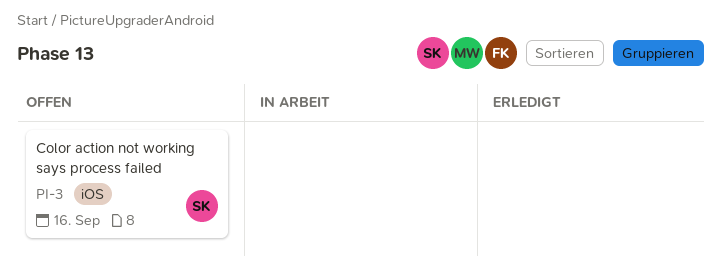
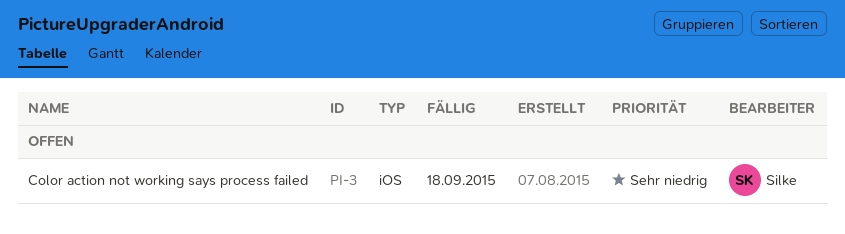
PI-3, due: Sep 16 -> Sep 18

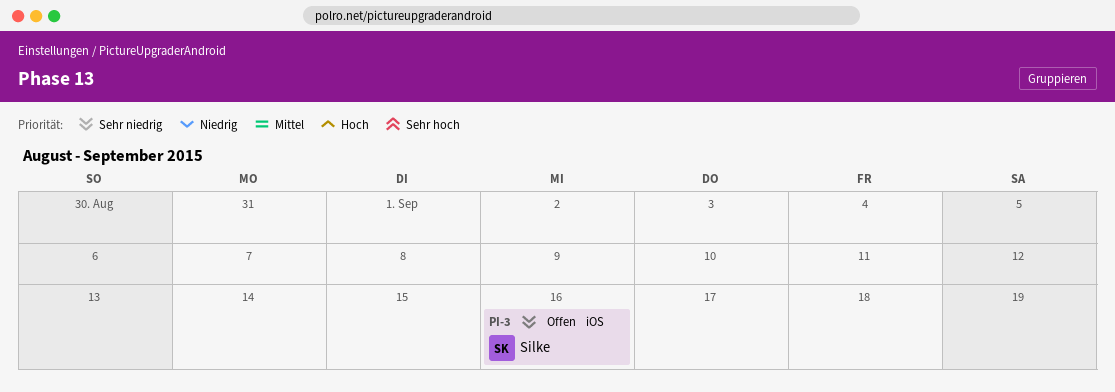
PI-3, due: Sep 18 -> Sep 16

